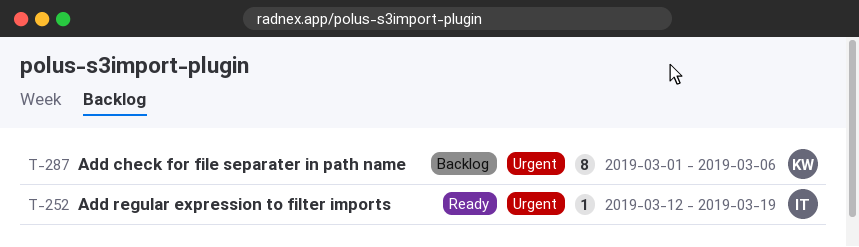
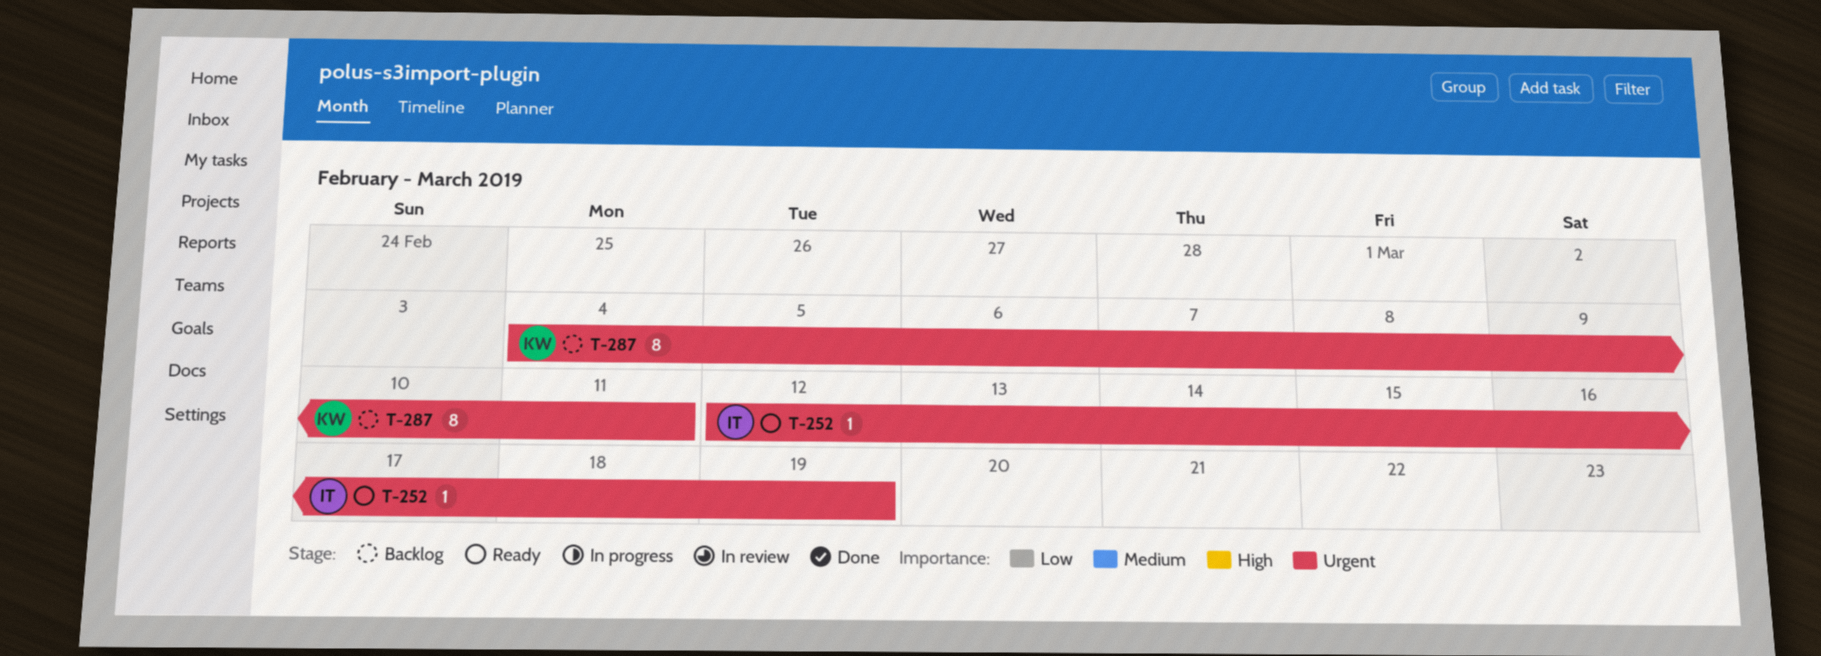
T-287, start: Mar 1 -> Mar 4
T-287, due: Mar 6 -> Mar 11

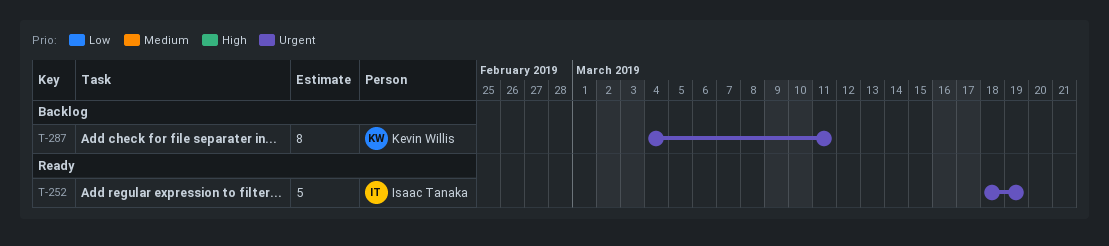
T-252, estimate: 1 -> 5
T-252, start: Mar 12 -> Mar 18

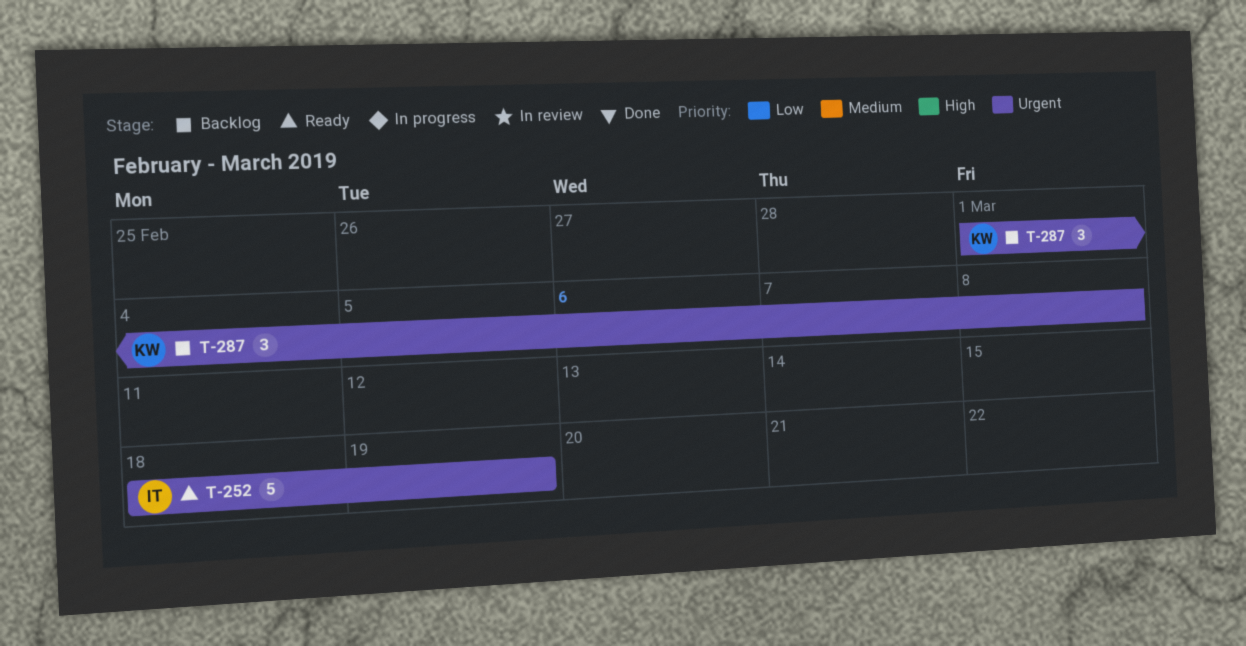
T-287, estimate: 8 -> 3
T-287, start: Mar 4 -> Mar 1
T-287, due: Mar 11 -> Mar 8

